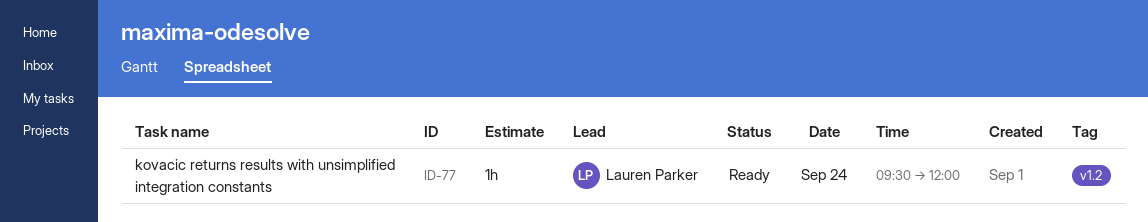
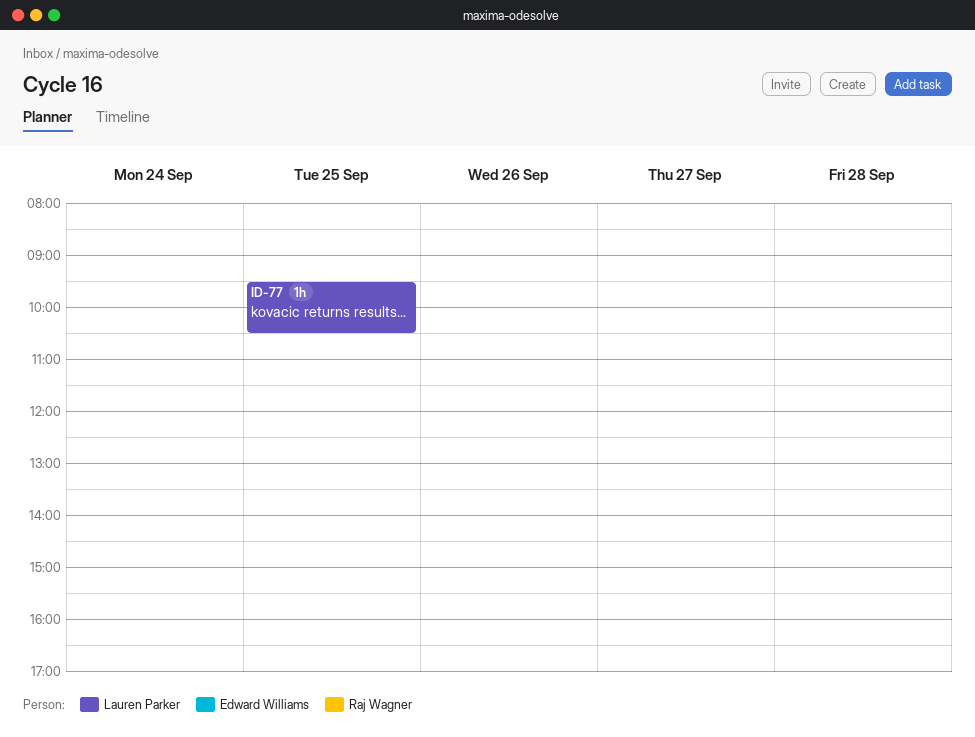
ID-77, day: Sep 24 -> Sep 25
ID-77, ends: 12:00 -> 10:30

